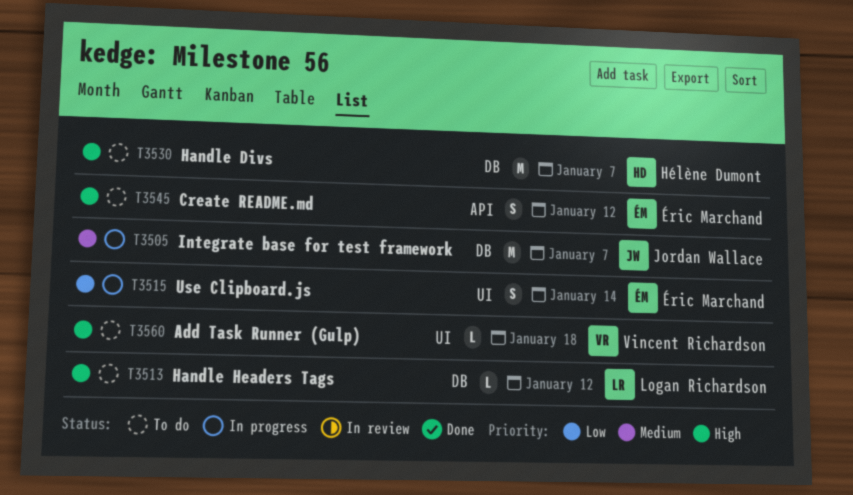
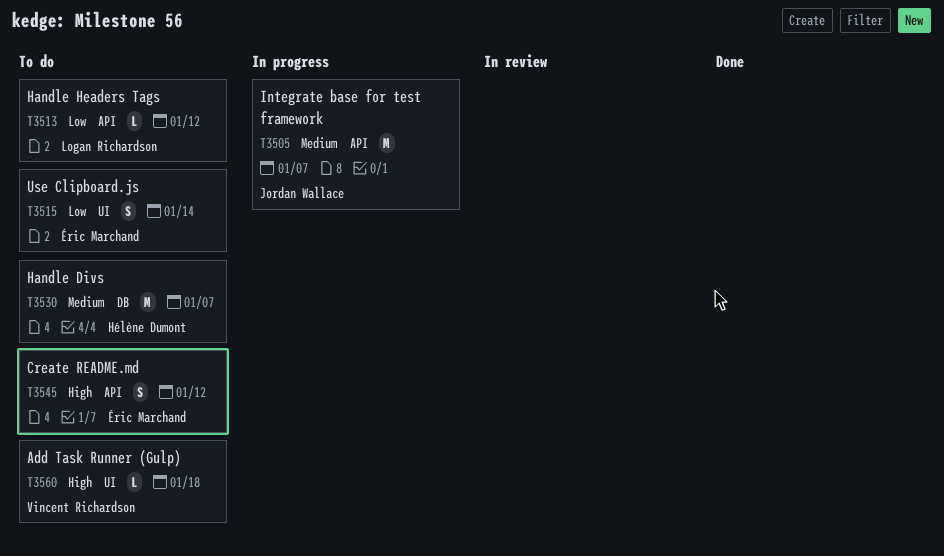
T3505, label: DB -> API
T3513, priority: High -> Low
T3513, label: DB -> API
T3515, status: In progress -> To do
T3530, priority: High -> Medium

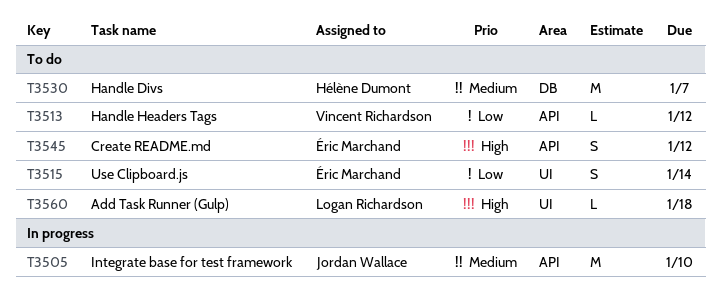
T3505, due: Jan 7 -> Jan 10
T3513, owner: Logan Richardson -> Vincent Richardson
T3560, owner: Vincent Richardson -> Logan Richardson

